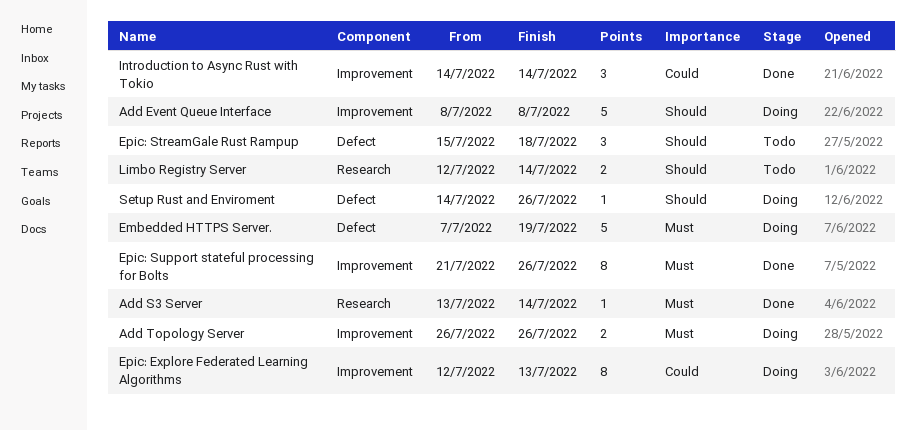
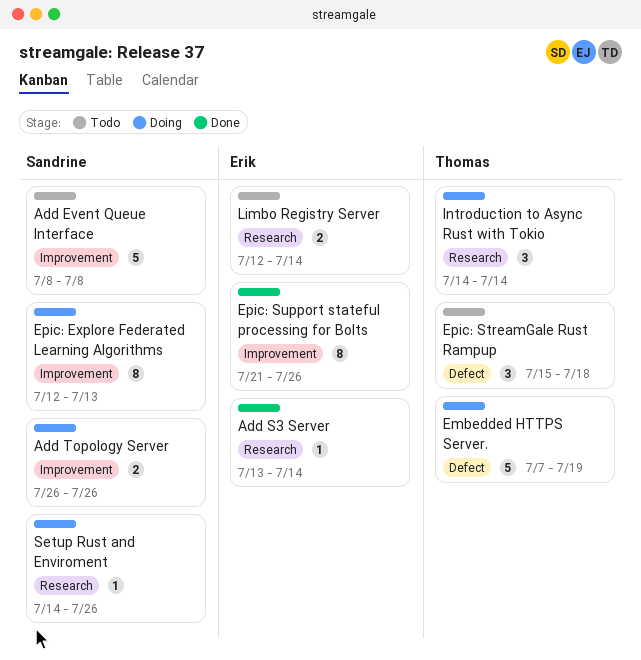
Add Event Queue Interface, status: Doing -> Todo
Introduction to Async Rust with Tokio, status: Done -> Doing
Introduction to Async Rust with Tokio, label: Improvement -> Research
Setup Rust and Enviroment, label: Defect -> Research

